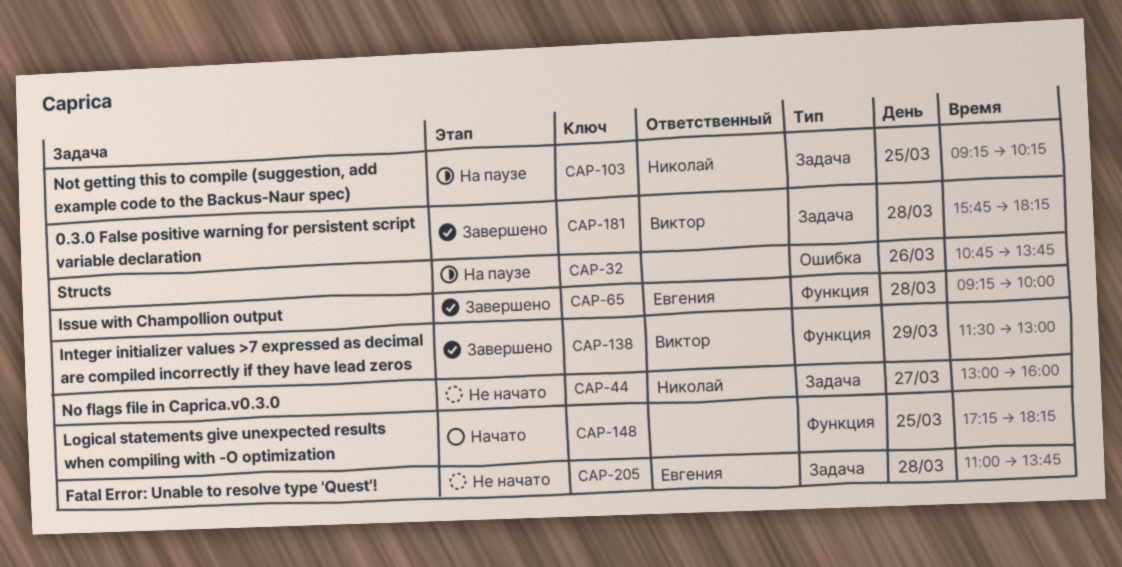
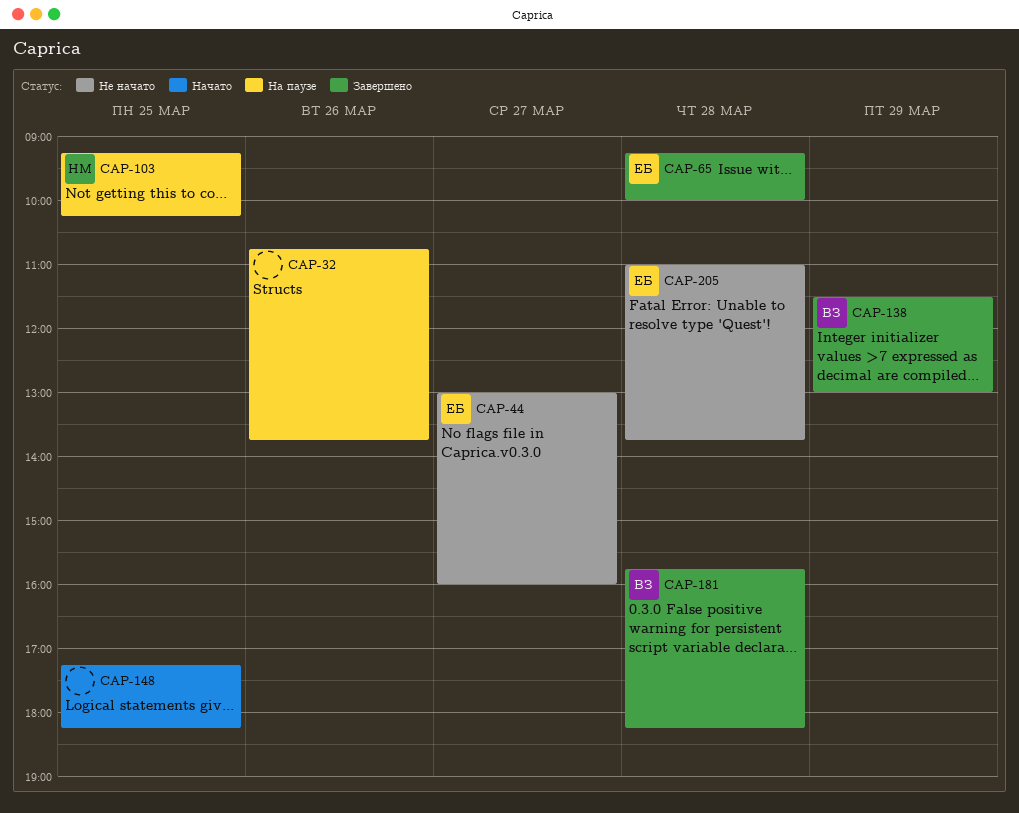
CAP-44, owner: Николай -> Евгения

